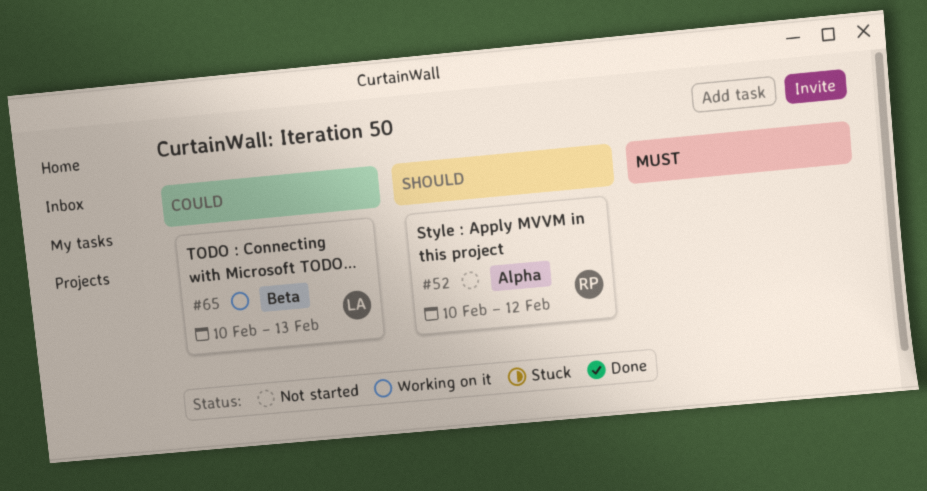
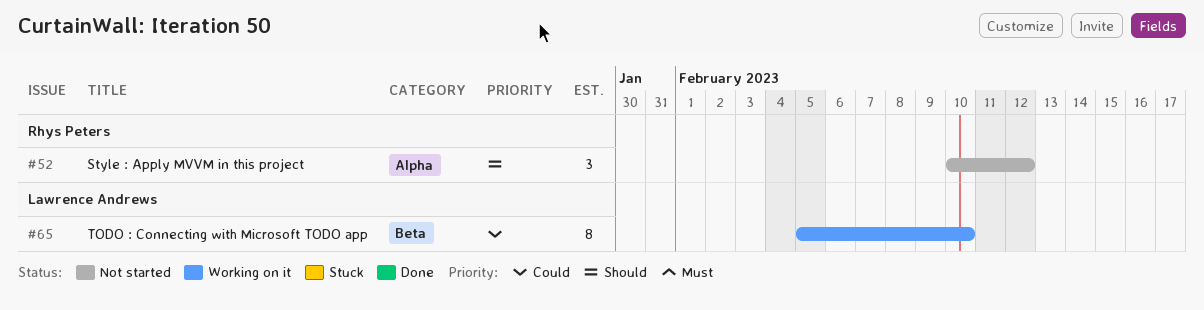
#65, start: Feb 10 -> Feb 5
#65, due: Feb 13 -> Feb 10

